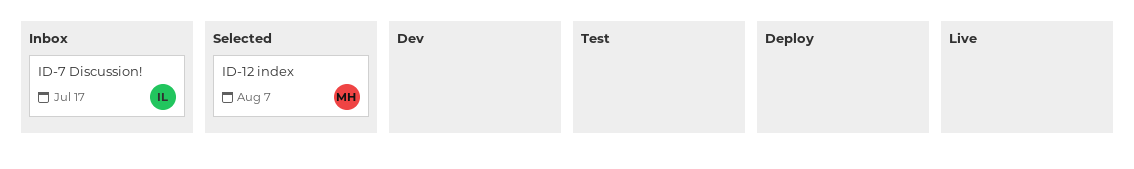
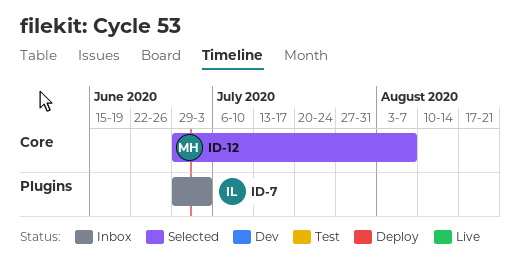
ID-7, due: Jul 17 -> Jul 3

